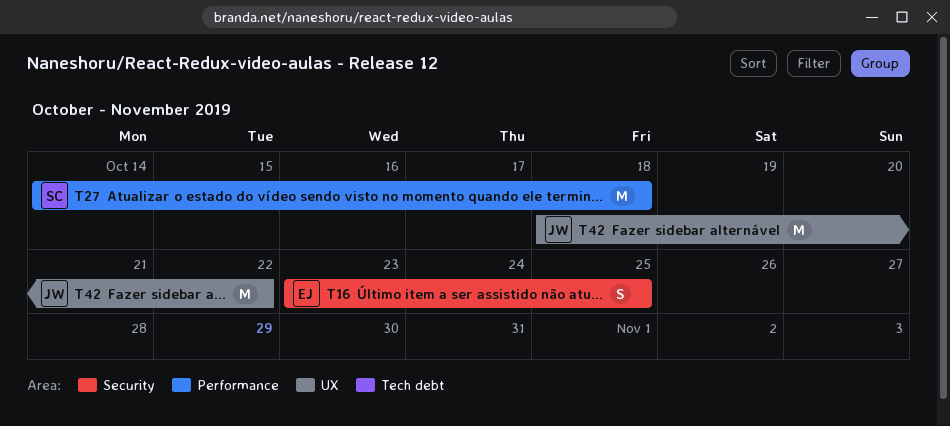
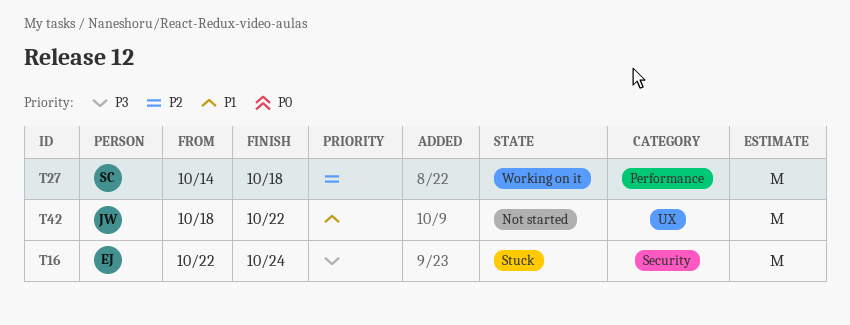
T16, estimate: S -> M
T16, start: Oct 23 -> Oct 22
T16, due: Oct 25 -> Oct 24

